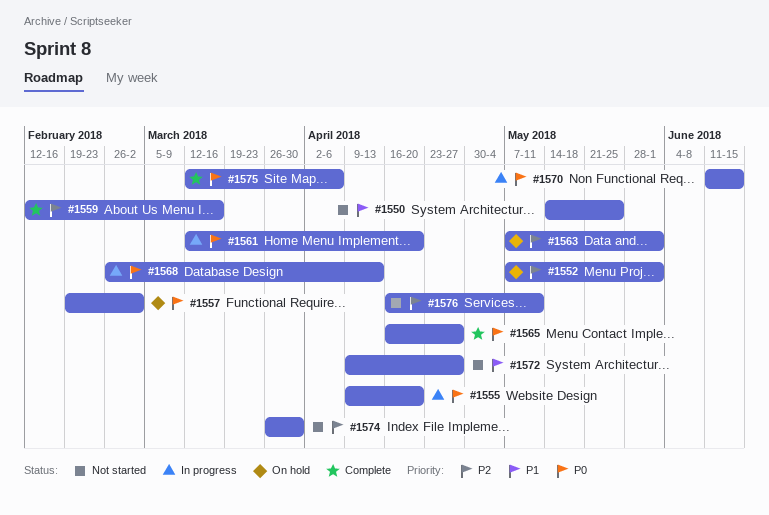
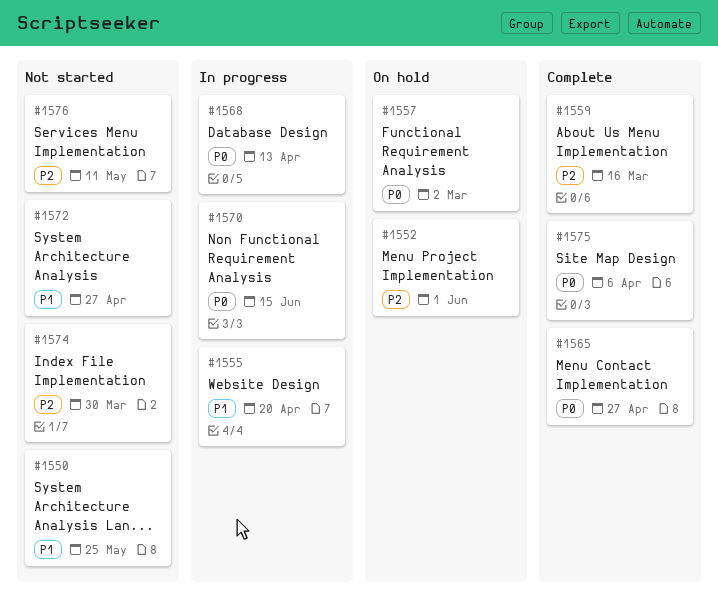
#1555, priority: P0 -> P1
#1561: present -> none
#1563: present -> none

